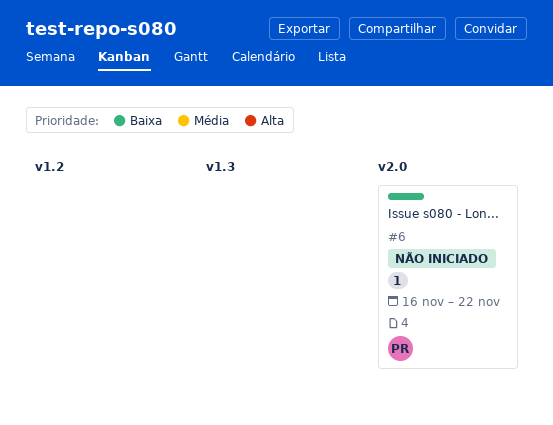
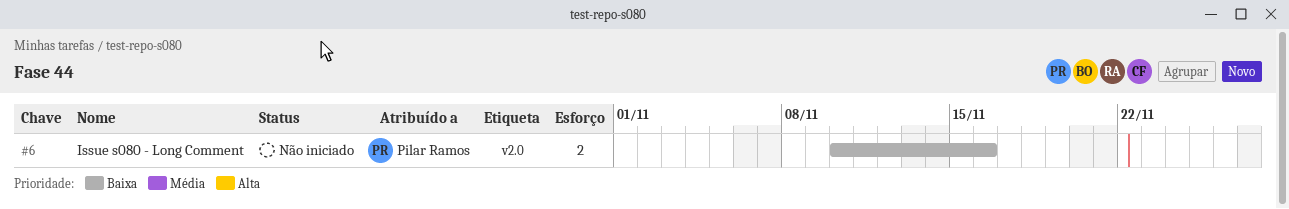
#6, estimate: 1 -> 2
#6, start: Nov 16 -> Nov 10
#6, due: Nov 22 -> Nov 16

